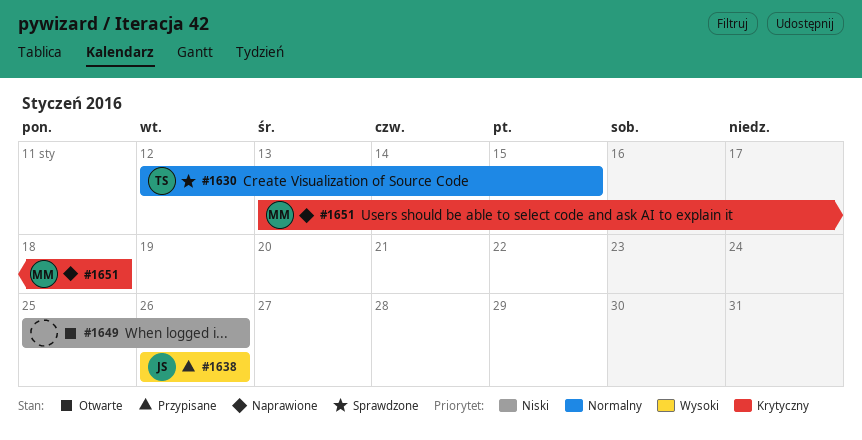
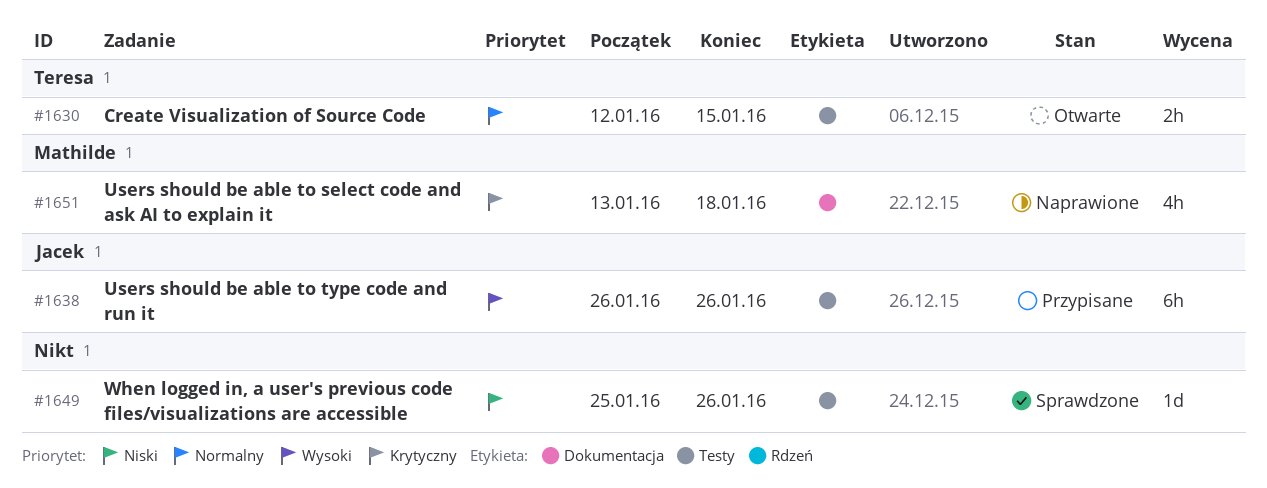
#1630, status: Sprawdzone -> Otwarte
#1649, status: Otwarte -> Sprawdzone

